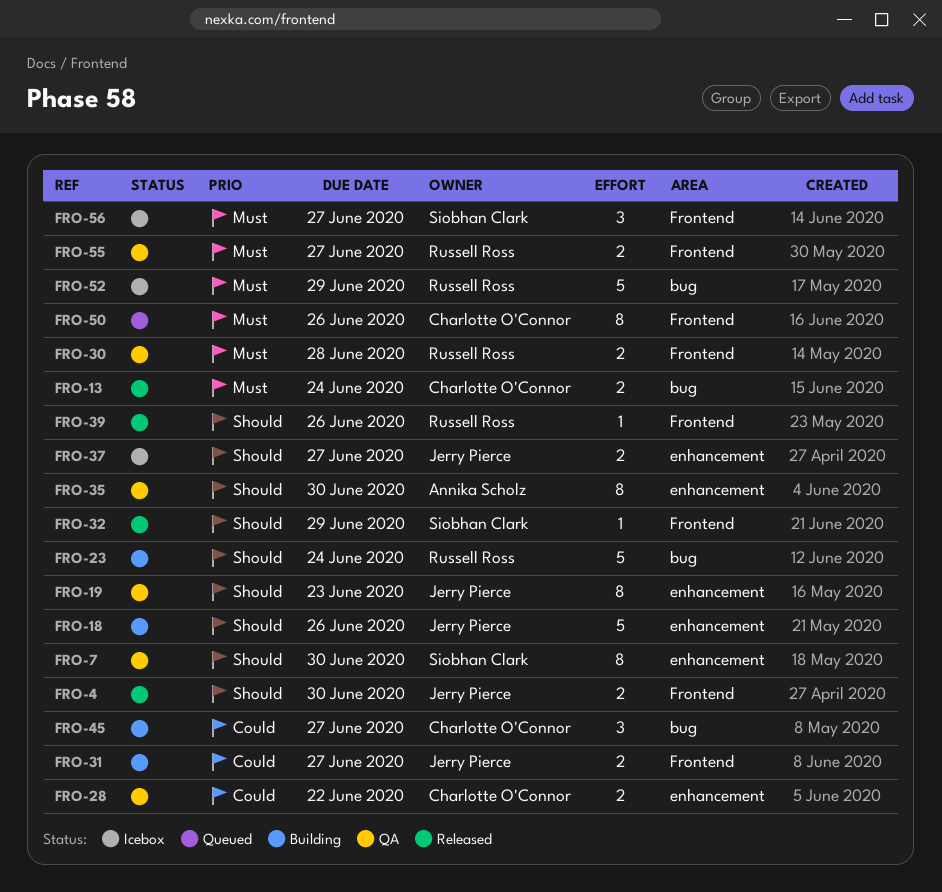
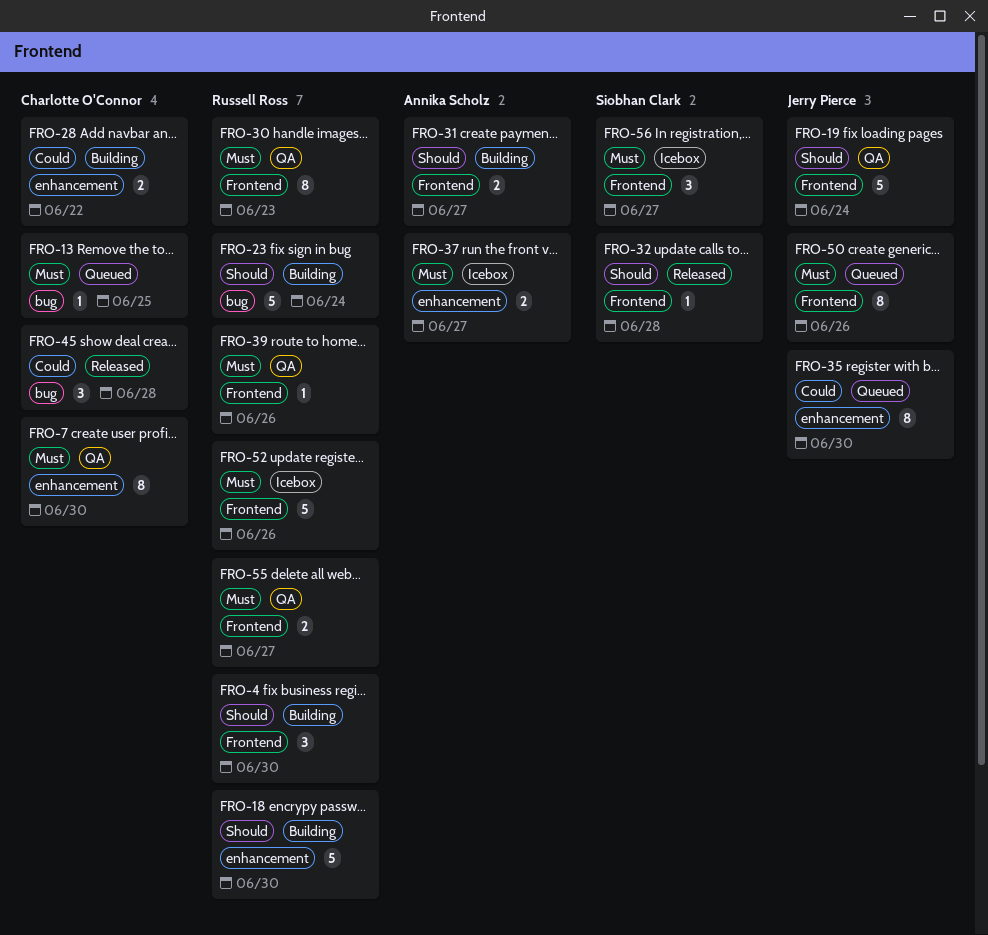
FRO-4, status: Released -> Building
FRO-4, owner: Jerry Pierce -> Russell Ross
FRO-4, estimate: 2 -> 3
FRO-7, owner: Siobhan Clark -> Charlotte O'Connor
FRO-7, priority: Should -> Must
FRO-13, status: Released -> Queued
FRO-13, estimate: 2 -> 1
FRO-13, due: Jun 24 -> Jun 25
FRO-18, owner: Jerry Pierce -> Russell Ross
FRO-18, due: Jun 26 -> Jun 30
FRO-19, label: enhancement -> Frontend
FRO-19, estimate: 8 -> 5
FRO-19, due: Jun 23 -> Jun 24
FRO-28, status: QA -> Building
FRO-30, estimate: 2 -> 8
FRO-30, due: Jun 28 -> Jun 23
FRO-31, owner: Jerry Pierce -> Annika Scholz
FRO-31, priority: Could -> Should
FRO-32, due: Jun 29 -> Jun 28
FRO-35, status: QA -> Queued
FRO-35, owner: Annika Scholz -> Jerry Pierce
FRO-35, priority: Should -> Could
FRO-37, owner: Jerry Pierce -> Annika Scholz
FRO-37, priority: Should -> Must
FRO-39, status: Released -> QA
FRO-39, priority: Should -> Must
FRO-45, status: Building -> Released
FRO-45, due: Jun 27 -> Jun 28
FRO-50, owner: Charlotte O'Connor -> Jerry Pierce
FRO-52, label: bug -> Frontend
FRO-52, due: Jun 29 -> Jun 26

